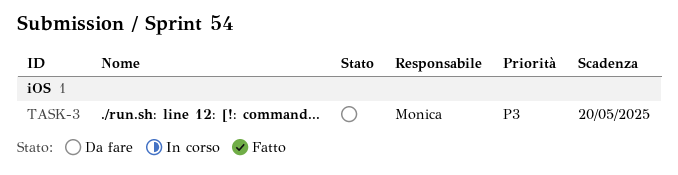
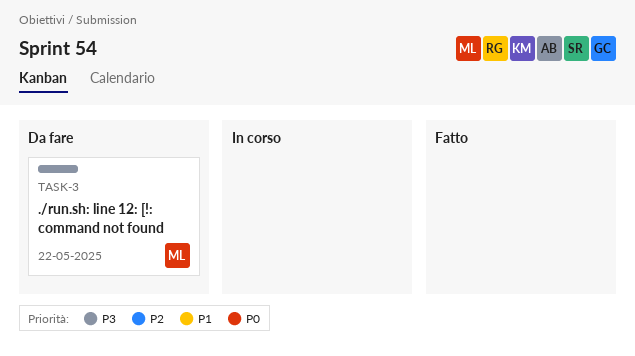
TASK-3, due: May 20 -> May 22

